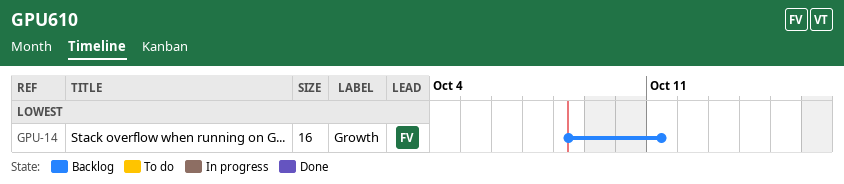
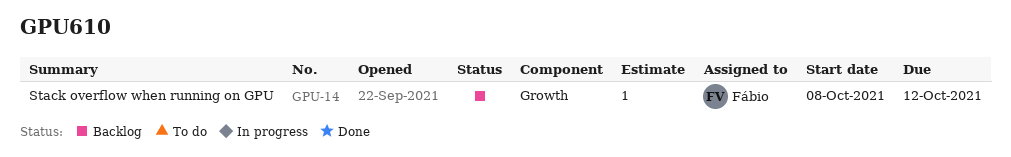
GPU-14, estimate: 16 -> 1
GPU-14, due: Oct 11 -> Oct 12

